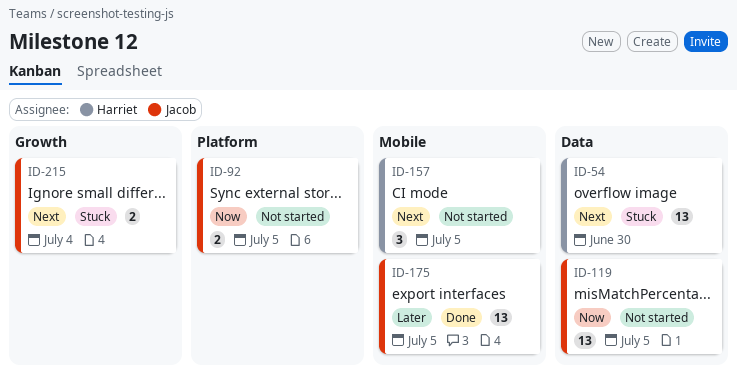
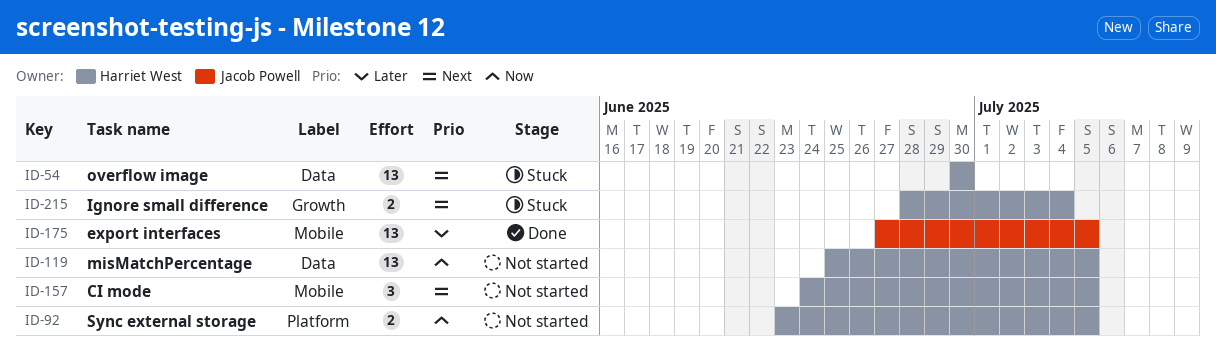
ID-92, owner: Jacob Powell -> Harriet West
ID-119, owner: Jacob Powell -> Harriet West
ID-215, owner: Jacob Powell -> Harriet West

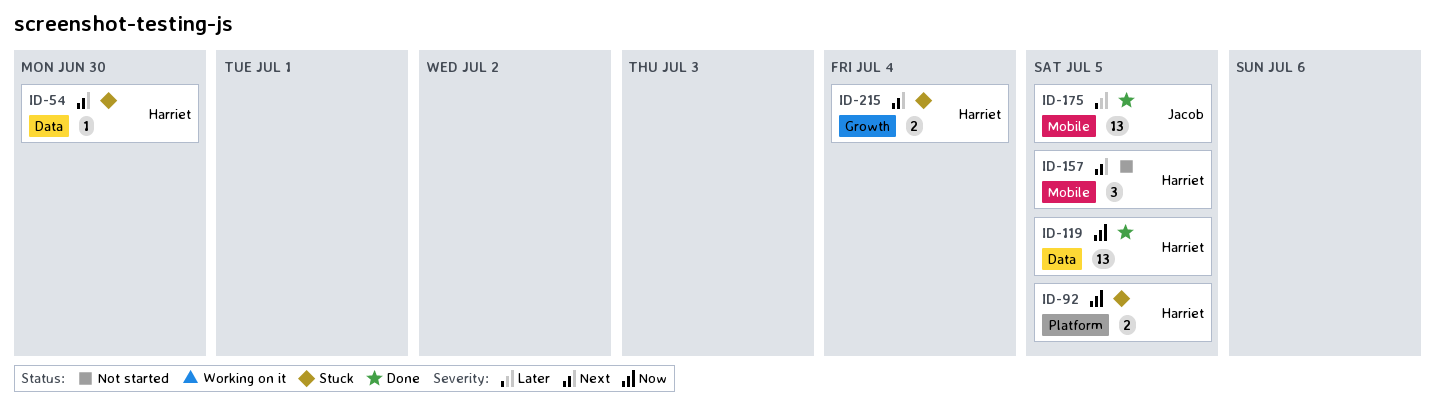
ID-54, estimate: 13 -> 1
ID-92, status: Not started -> Stuck
ID-119, status: Not started -> Done

